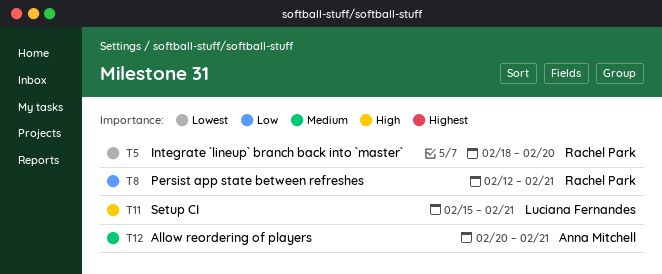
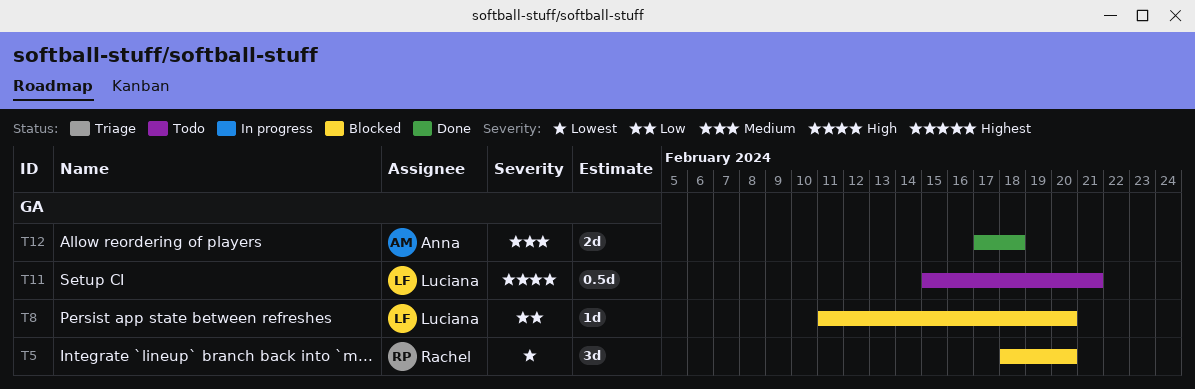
T8, owner: Rachel Park -> Luciana Fernandes
T8, start: Feb 12 -> Feb 11
T8, due: Feb 21 -> Feb 20
T12, start: Feb 20 -> Feb 17
T12, due: Feb 21 -> Feb 18

